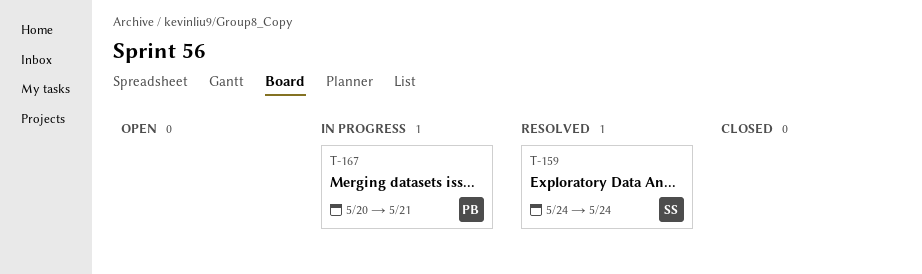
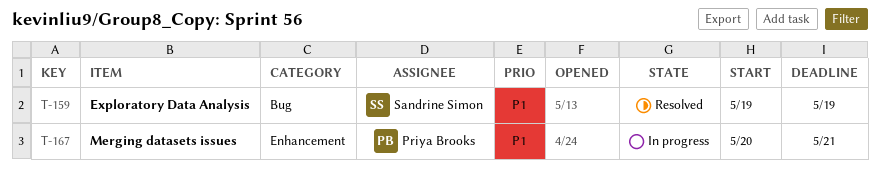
T-159, start: May 24 -> May 19
T-159, due: May 24 -> May 19

